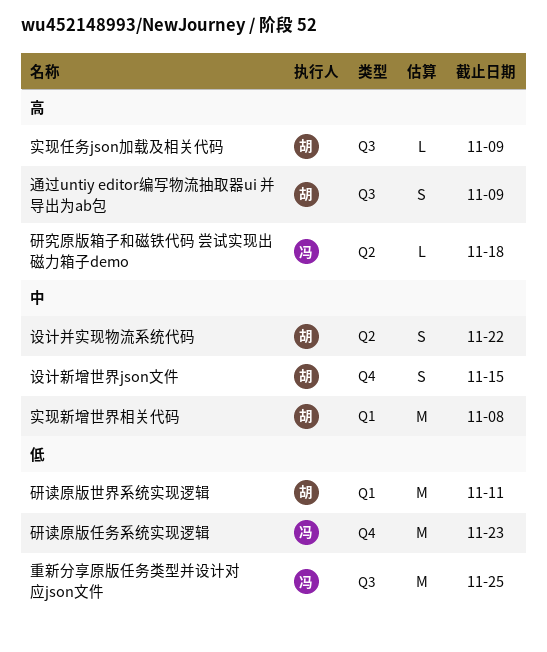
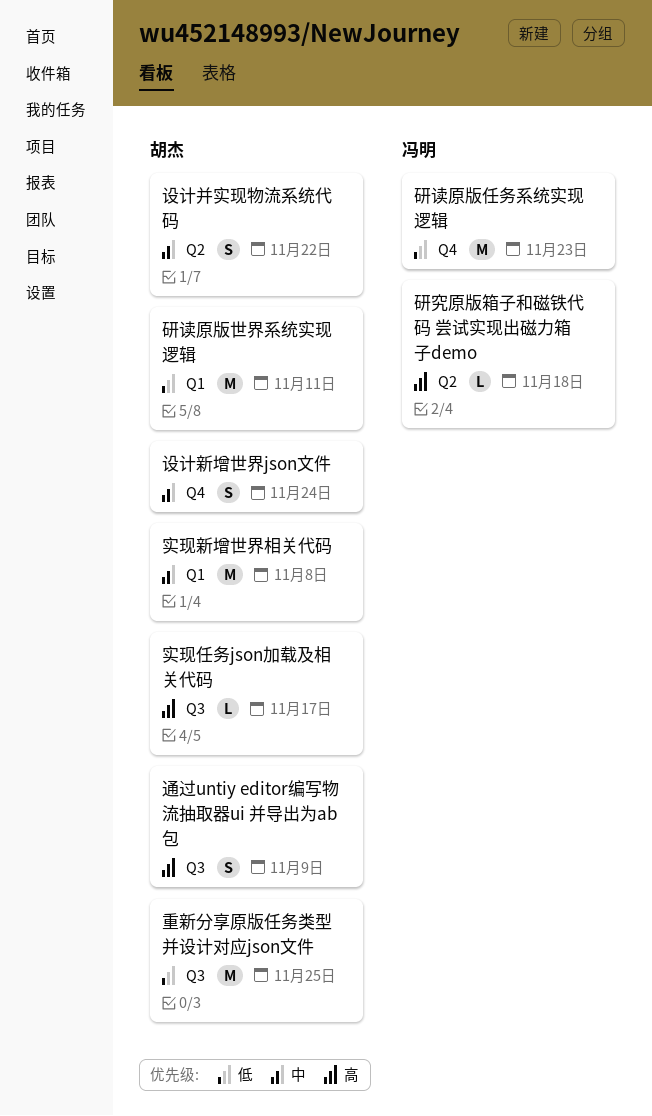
实现任务json加载及相关代码, due: Nov 9 -> Nov 17
设计新增世界json文件, due: Nov 15 -> Nov 24
重新分享原版任务类型并设计对应json文件, owner: 冯明 -> 胡杰

